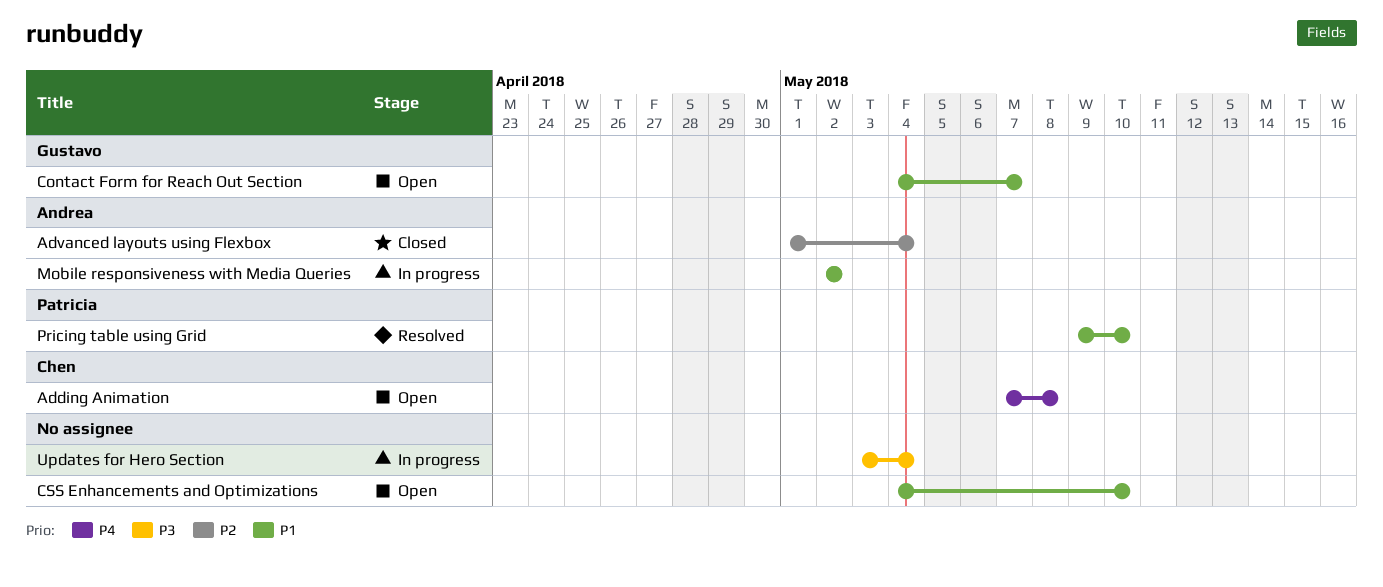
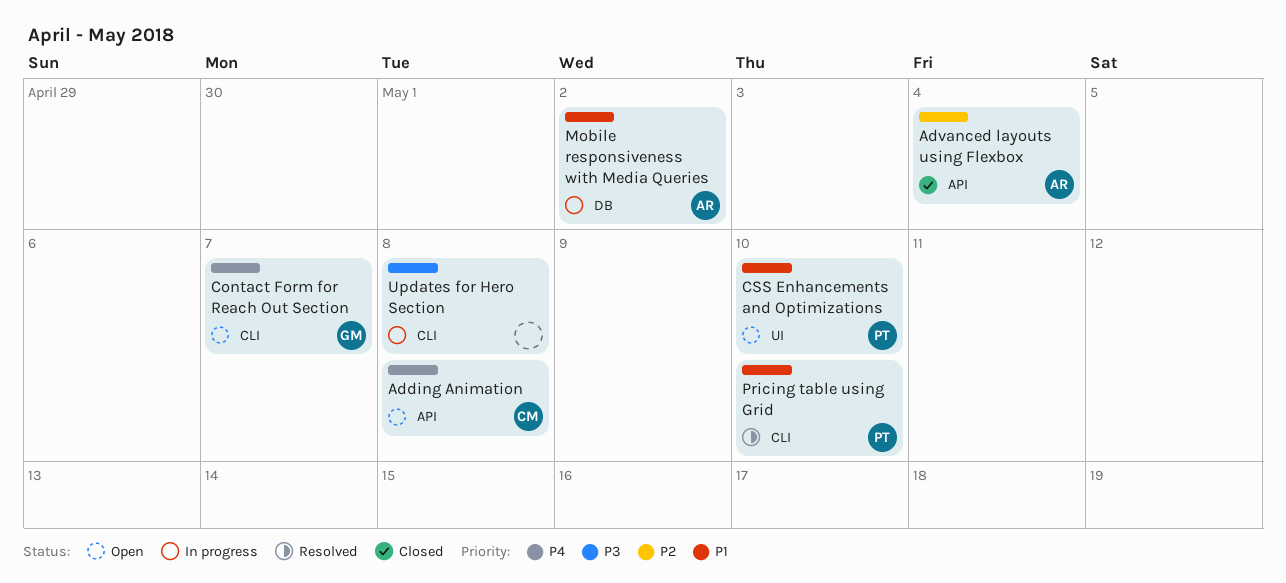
Contact Form for Reach Out Section, priority: P1 -> P4
CSS Enhancements and Optimizations, owner: none -> Patricia
Updates for Hero Section, due: May 4 -> May 8

